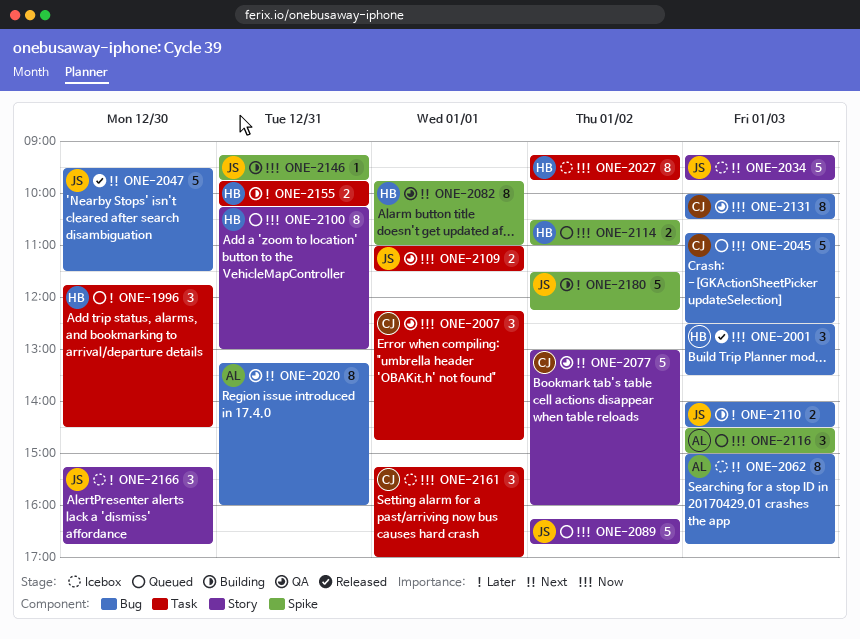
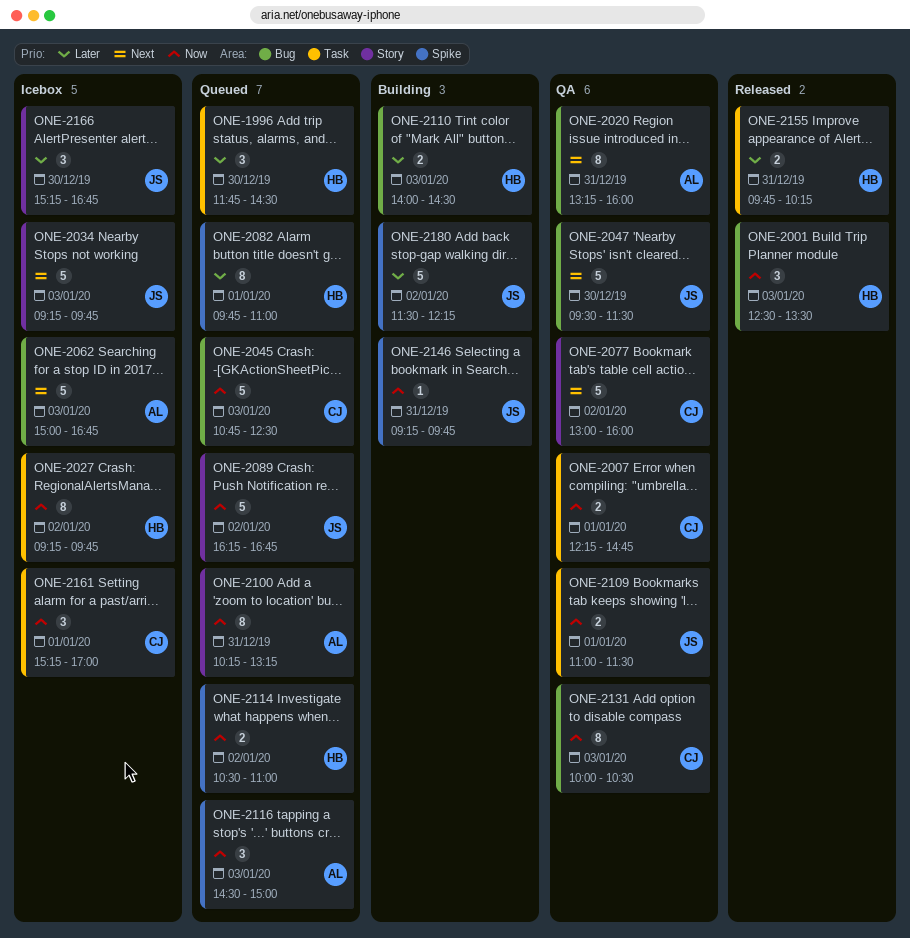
ONE-2007, estimate: 3 -> 2
ONE-2047, status: Released -> QA
ONE-2062, estimate: 8 -> 5
ONE-2082, status: QA -> Queued
ONE-2082, priority: Next -> Later
ONE-2100, owner: HB -> AL
ONE-2100, ends: 13:00 -> 13:15
ONE-2110, owner: JS -> HB
ONE-2155, status: Building -> Released

